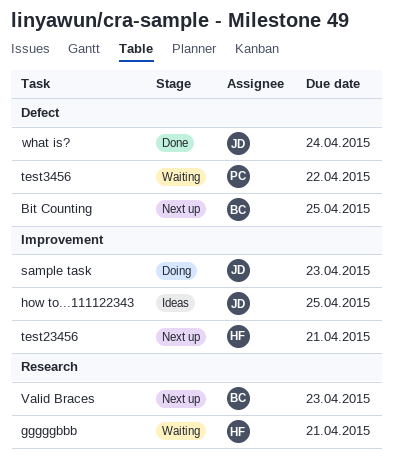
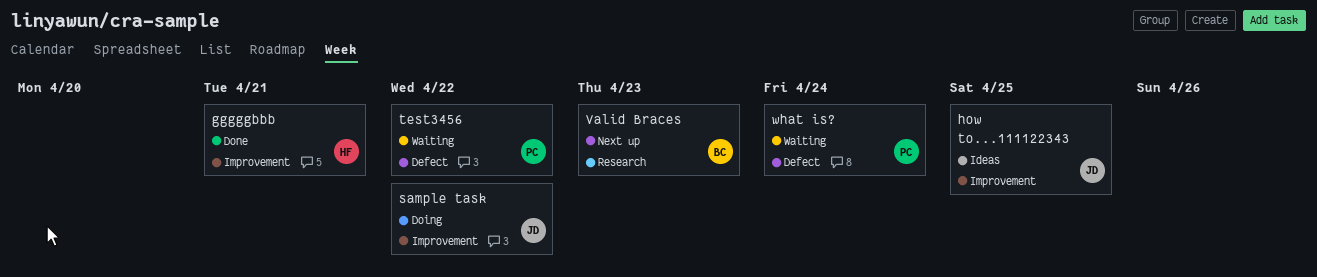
Bit Counting: present -> none
gggggbbb, status: Waiting -> Done
gggggbbb, label: Research -> Improvement
sample task, due: Apr 23 -> Apr 22
test23456: present -> none
what is?, status: Done -> Waiting
what is?, owner: JD -> PC

